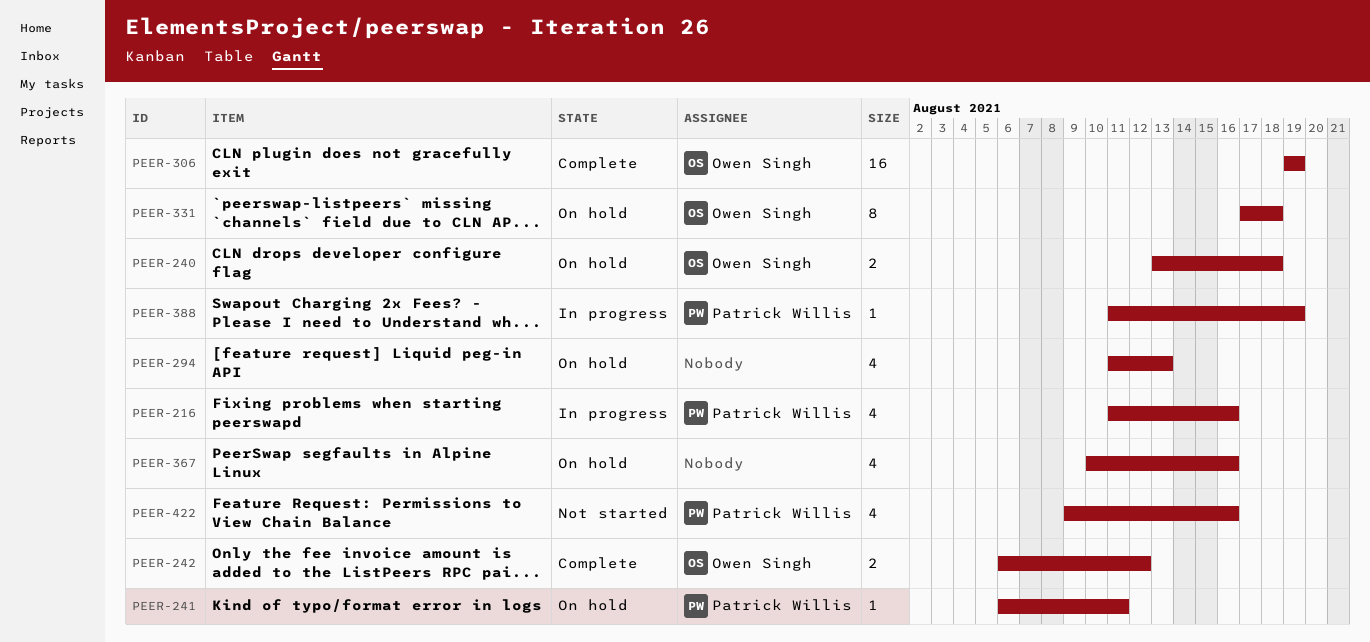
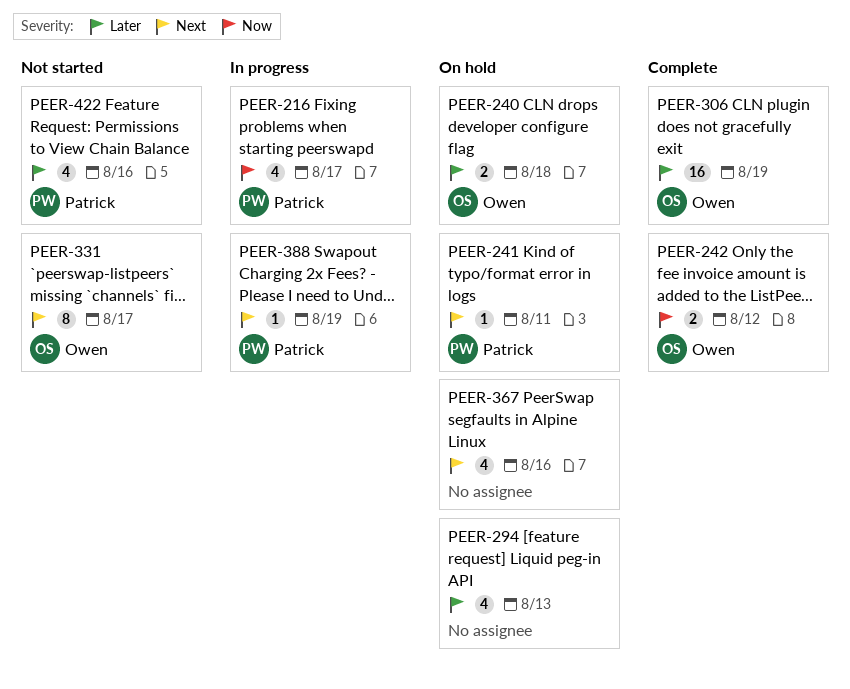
PEER-216, due: Aug 16 -> Aug 17
PEER-331, status: On hold -> Not started
PEER-331, due: Aug 18 -> Aug 17

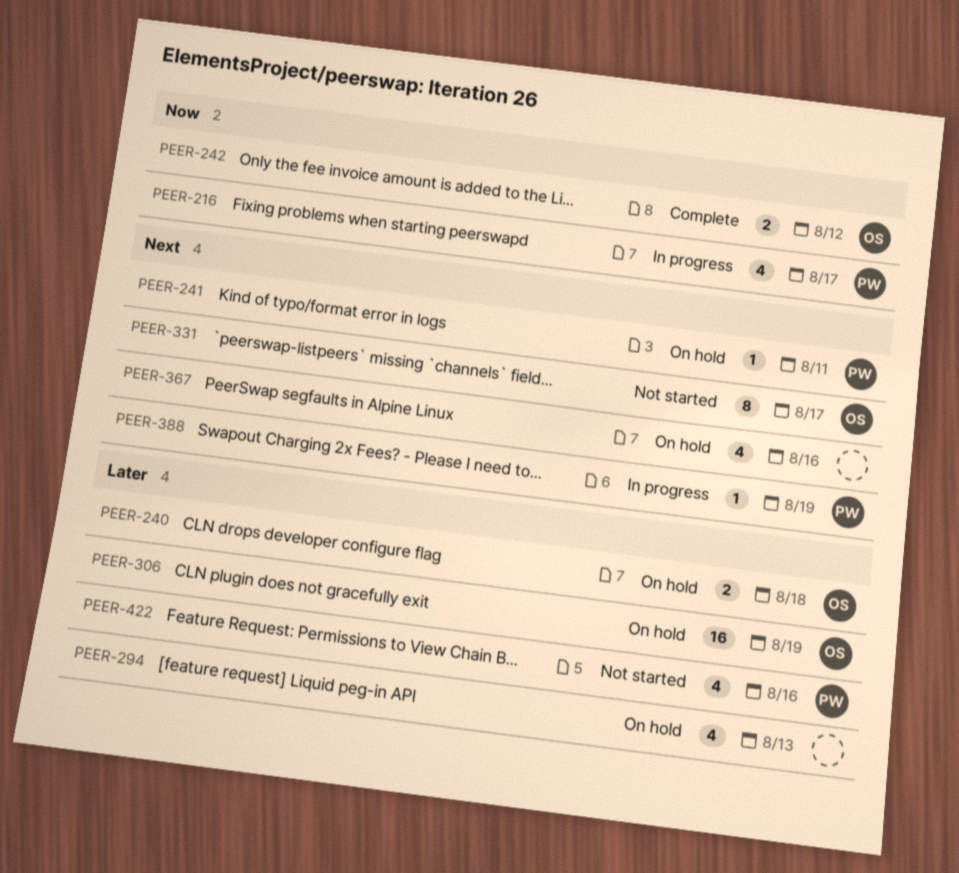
PEER-306, status: Complete -> On hold

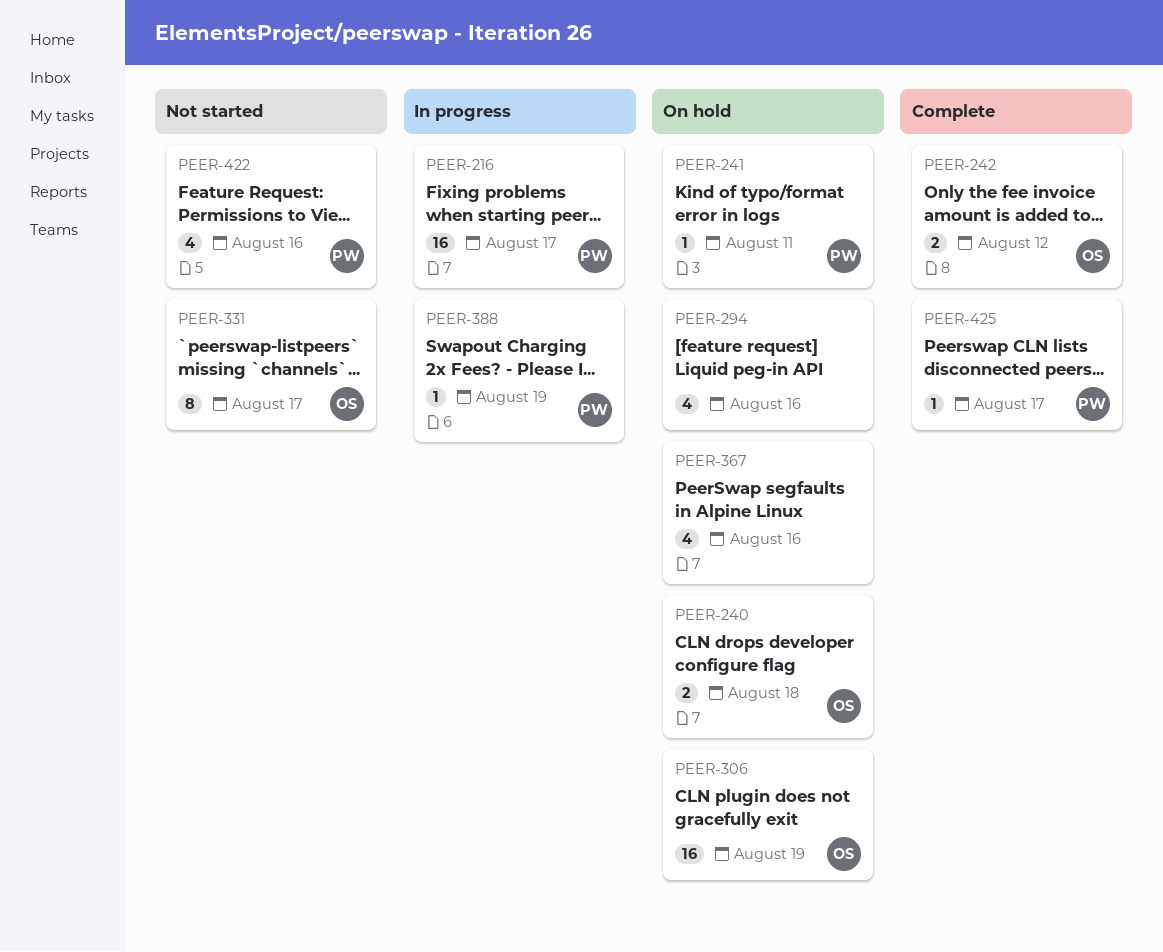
PEER-216, estimate: 4 -> 16
PEER-294, due: Aug 13 -> Aug 16
PEER-425: none -> present

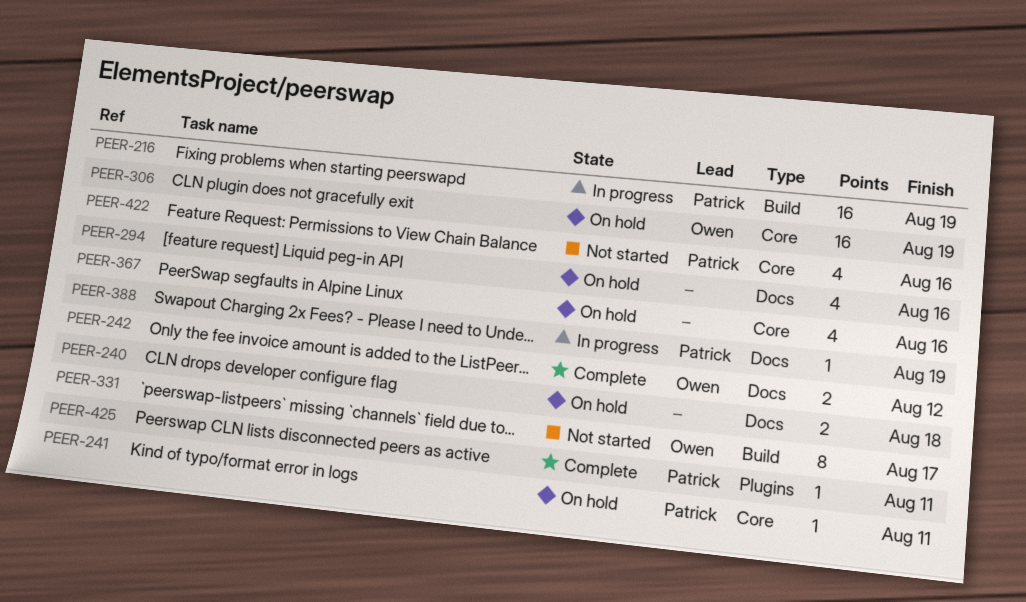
PEER-216, due: Aug 17 -> Aug 19
PEER-240, owner: Owen -> none
PEER-425, due: Aug 17 -> Aug 11

